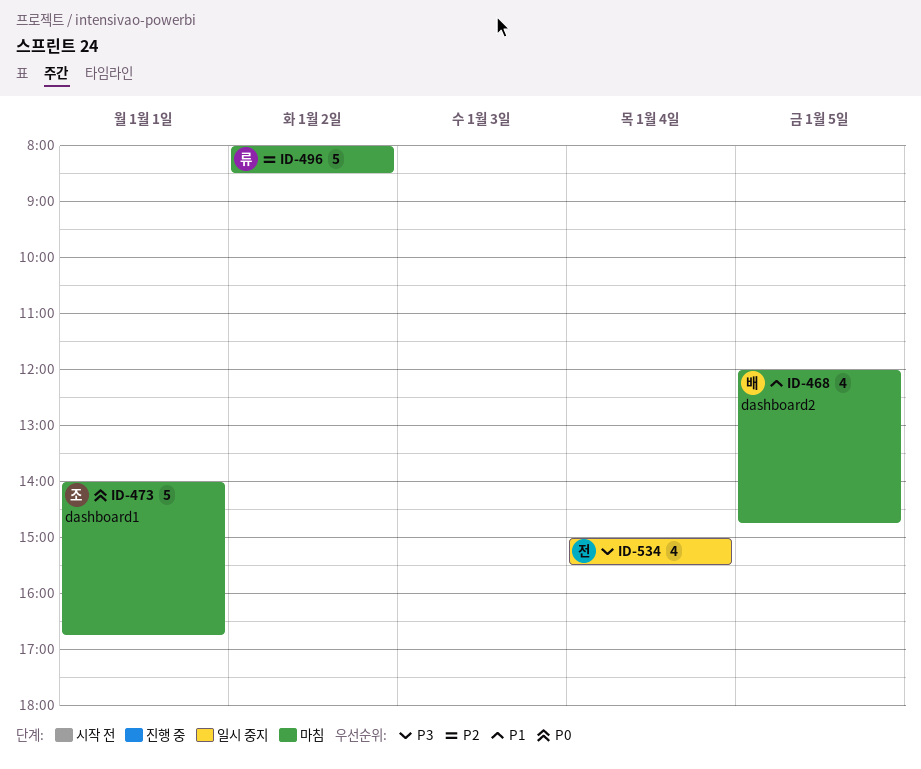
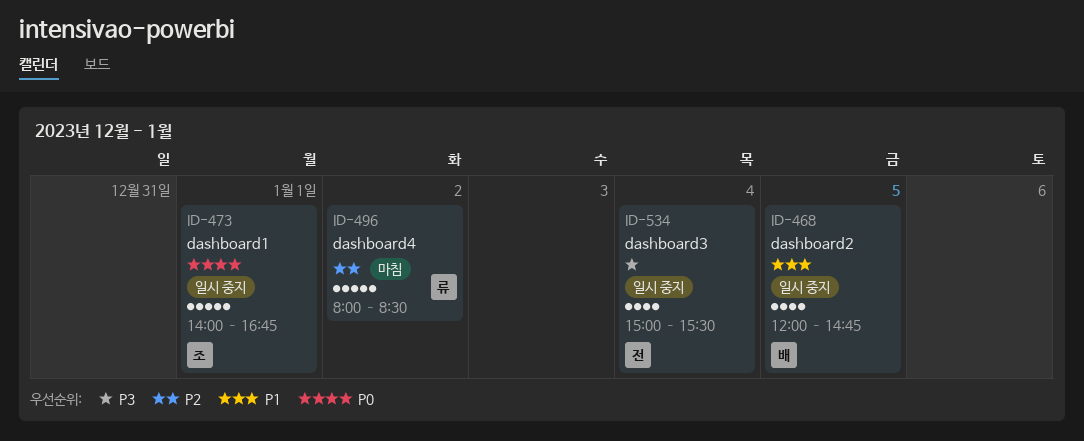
ID-468, status: 마침 -> 일시 중지
ID-473, status: 마침 -> 일시 중지

